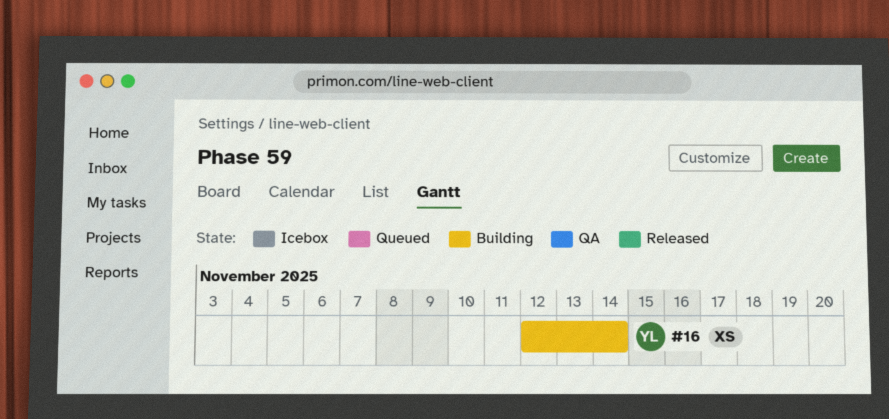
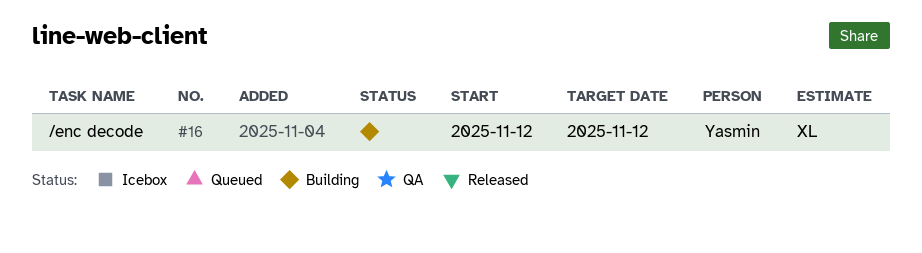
#16, estimate: XS -> XL
#16, due: Nov 14 -> Nov 12

